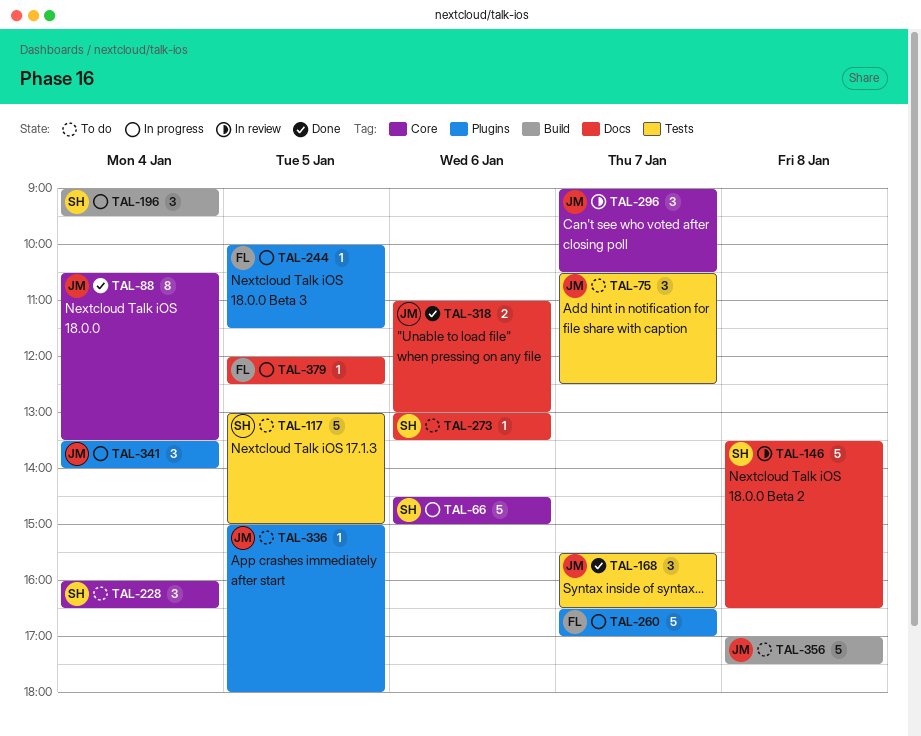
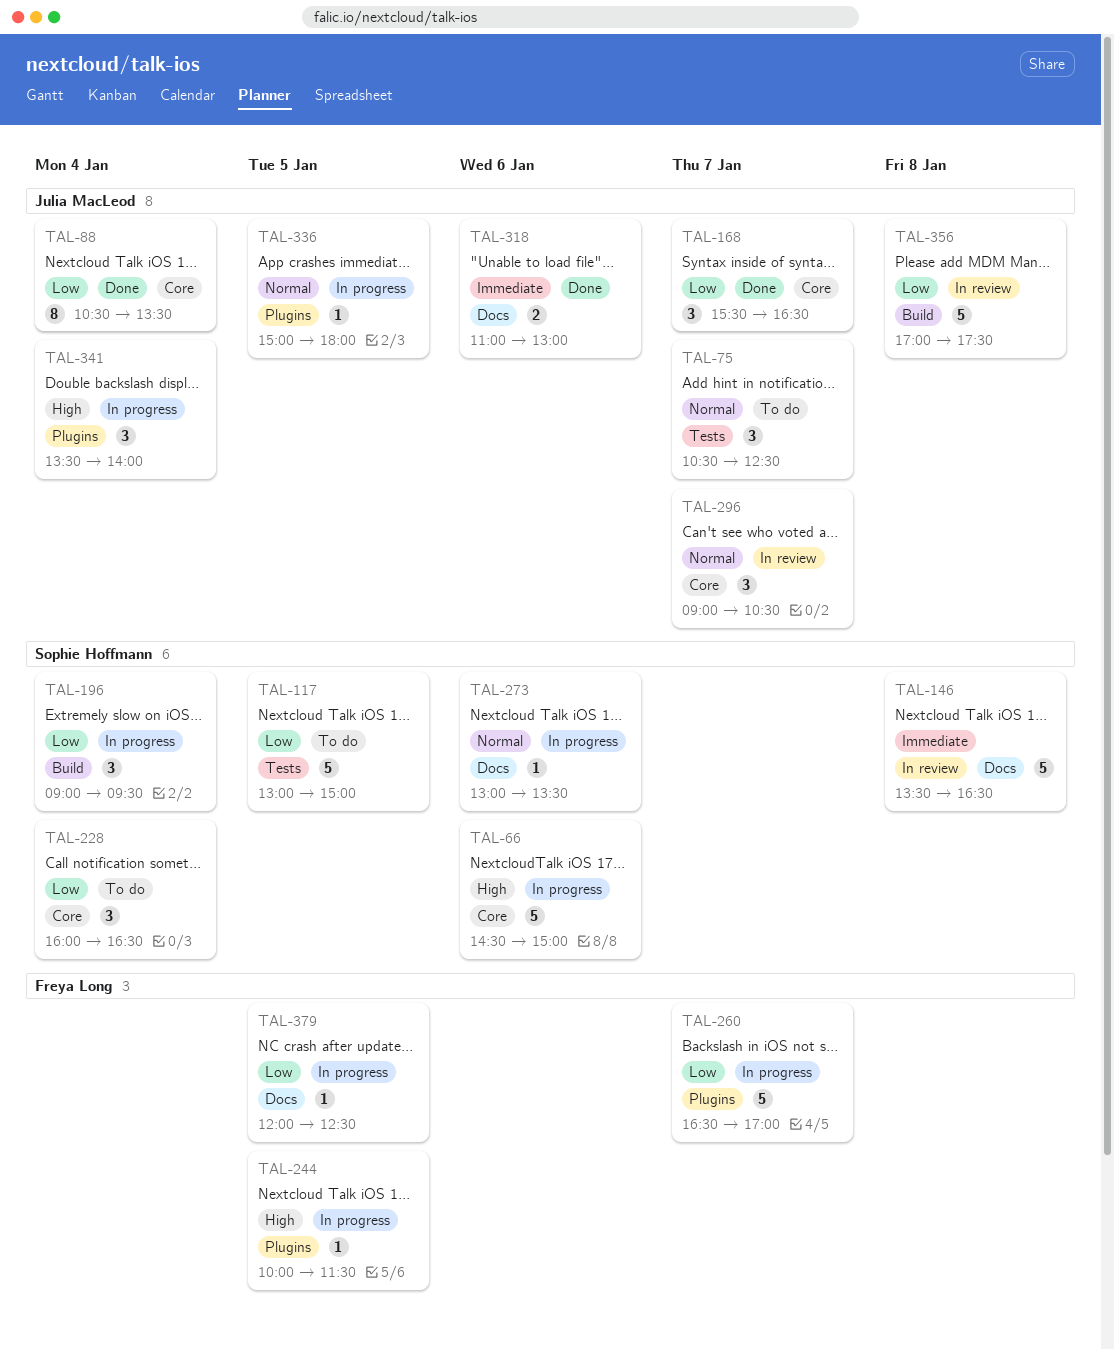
TAL-168, label: Tests -> Core
TAL-273, status: To do -> In progress
TAL-336, status: To do -> In progress
TAL-356, status: To do -> In review

